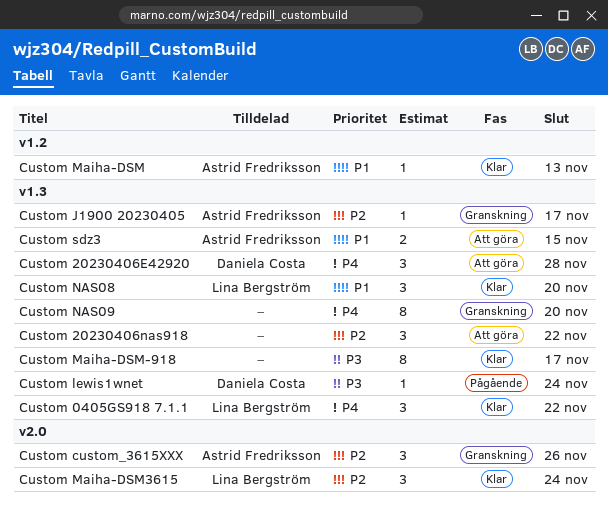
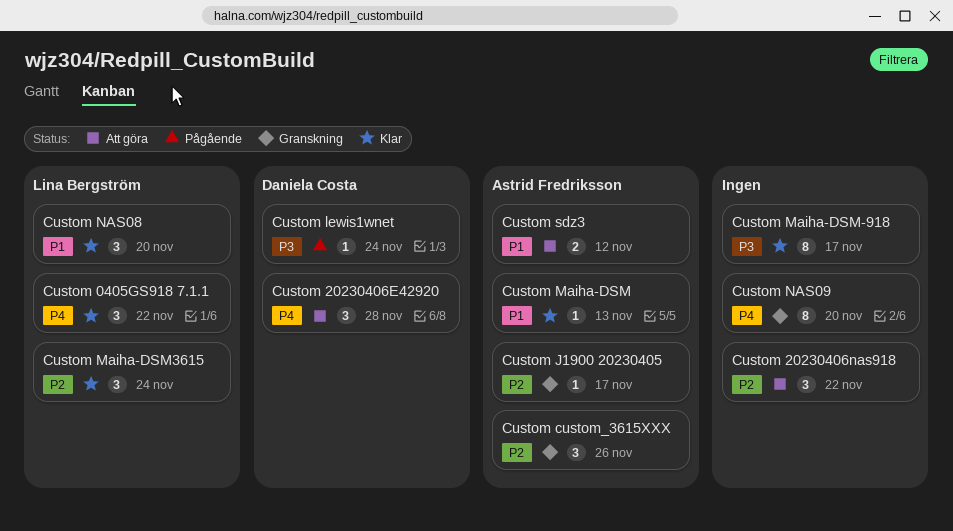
Custom sdz3, due: Nov 15 -> Nov 12

